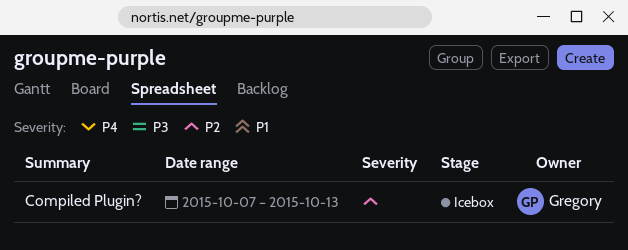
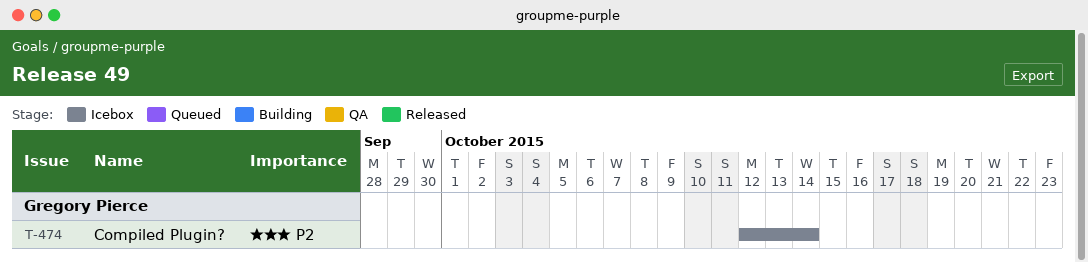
Compiled Plugin?, start: Oct 7 -> Oct 12
Compiled Plugin?, due: Oct 13 -> Oct 14

